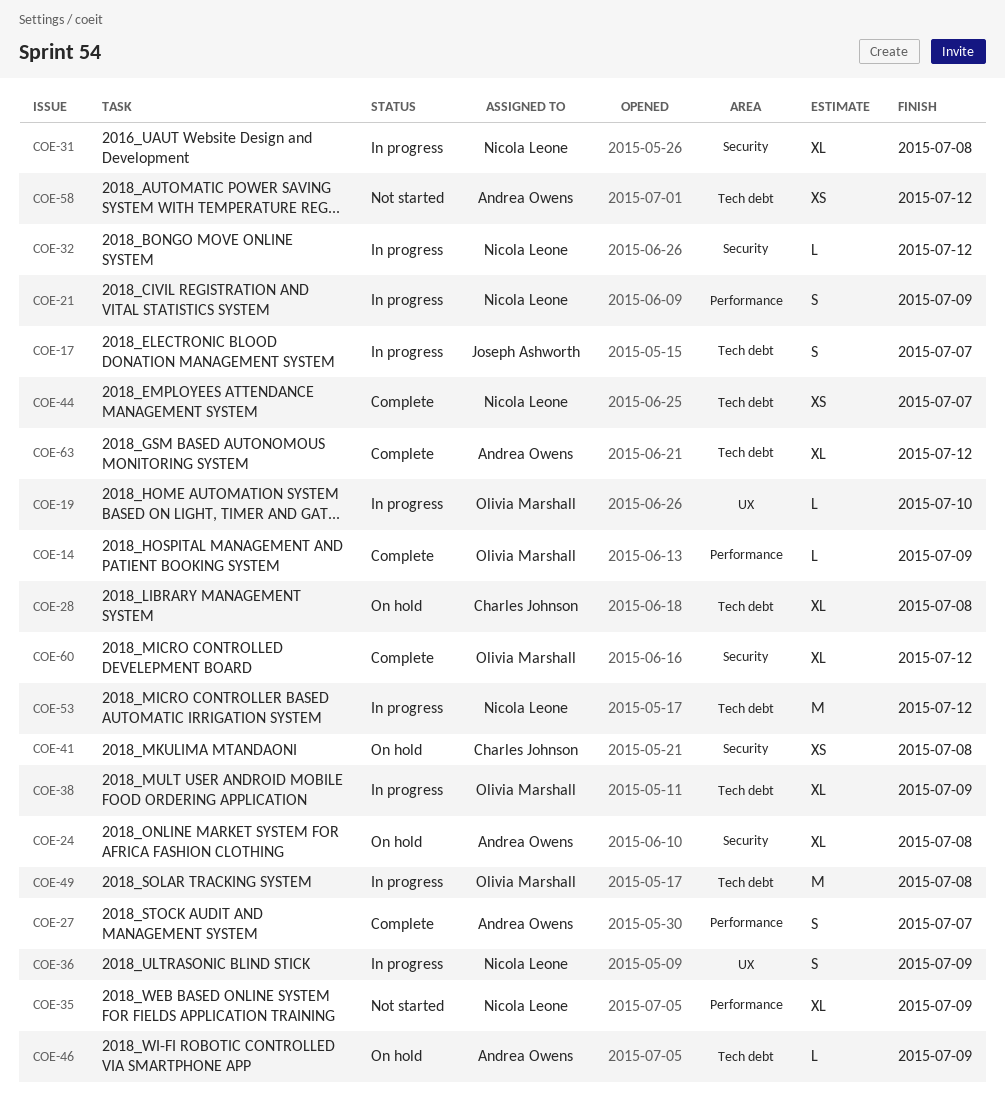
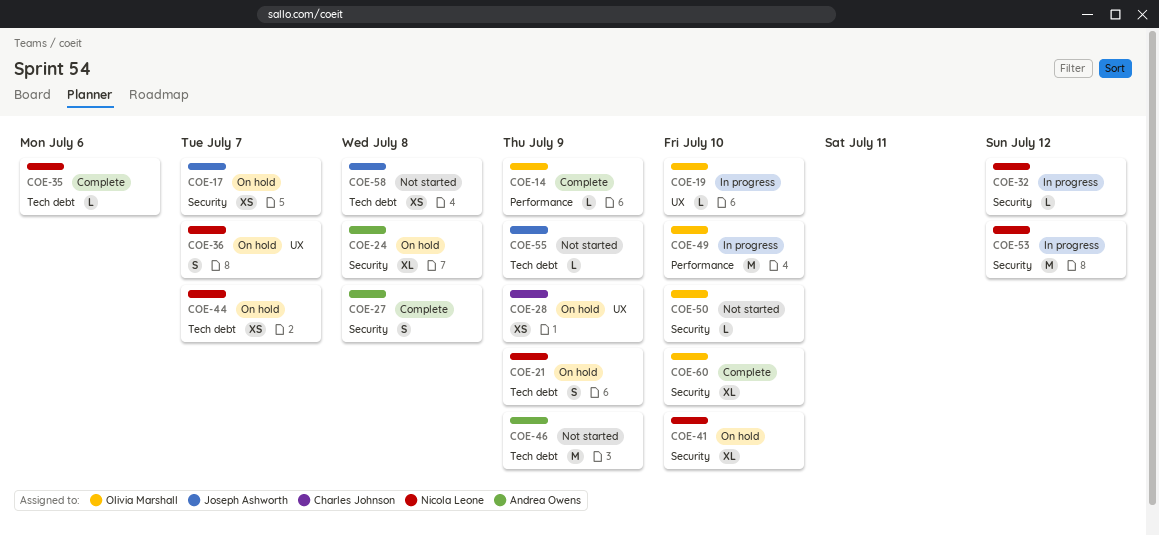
COE-17, status: In progress -> On hold
COE-17, label: Tech debt -> Security
COE-17, estimate: S -> XS
COE-21, status: In progress -> On hold
COE-21, label: Performance -> Tech debt
COE-27, label: Performance -> Security
COE-27, due: Jul 7 -> Jul 8
COE-28, label: Tech debt -> UX
COE-28, estimate: XL -> XS
COE-28, due: Jul 8 -> Jul 9
COE-31: present -> none
COE-35, status: Not started -> Complete
COE-35, label: Performance -> Tech debt
COE-35, estimate: XL -> L
COE-35, due: Jul 9 -> Jul 6
COE-36, status: In progress -> On hold
COE-36, due: Jul 9 -> Jul 7
COE-38: present -> none
COE-41, owner: Charles Johnson -> Nicola Leone
COE-41, estimate: XS -> XL
COE-41, due: Jul 8 -> Jul 10
COE-44, status: Complete -> On hold
COE-46, status: On hold -> Not started
COE-46, estimate: L -> M
COE-49, label: Tech debt -> Performance
COE-49, due: Jul 8 -> Jul 10
COE-50: none -> present
COE-53, label: Tech debt -> Security
COE-55: none -> present
COE-58, owner: Andrea Owens -> Joseph Ashworth
COE-58, due: Jul 12 -> Jul 8
COE-60, due: Jul 12 -> Jul 10
COE-63: present -> none

